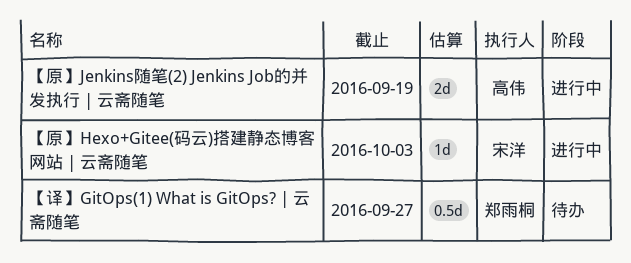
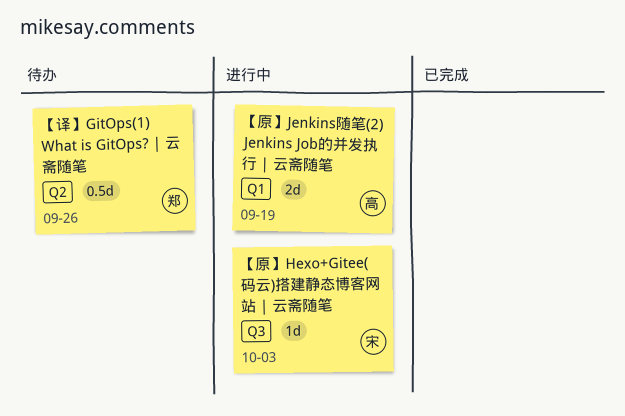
【译】GitOps(1) What is GitOps? | 云斋随笔, due: Sep 27 -> Sep 26

